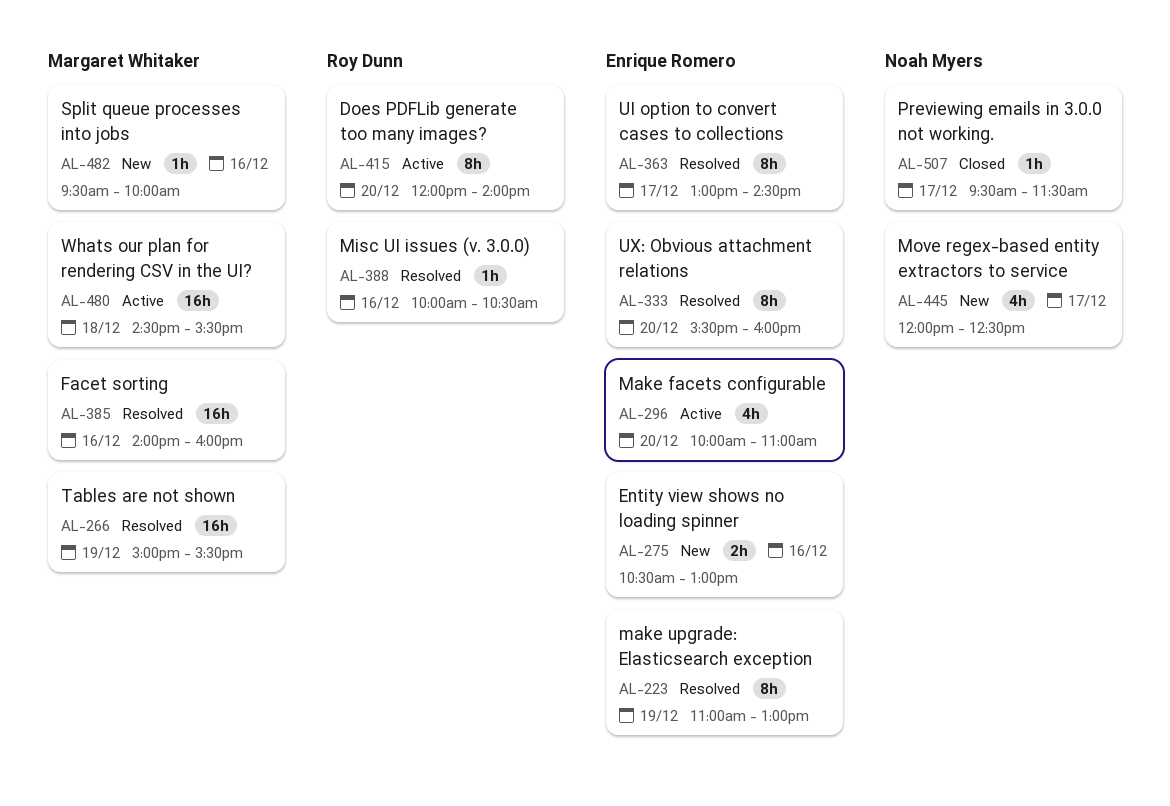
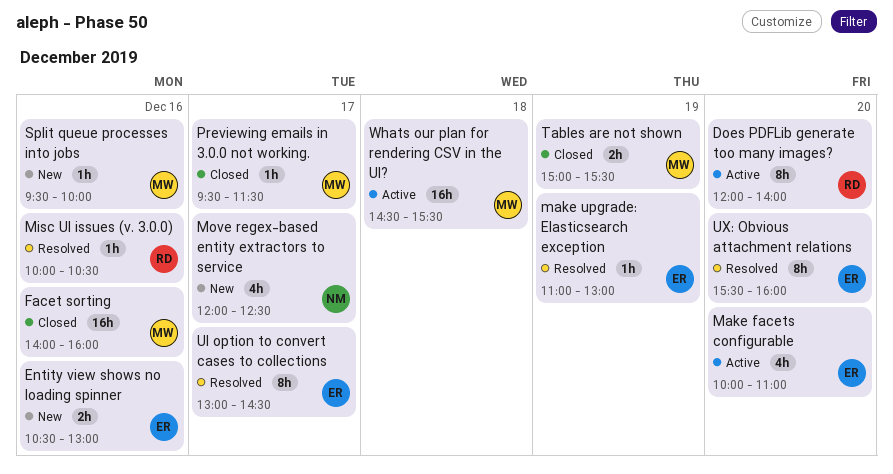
Facet sorting, status: Resolved -> Closed
make upgrade: Elasticsearch exception, estimate: 8h -> 1h
Previewing emails in 3.0.0 not working., owner: Noah Myers -> Margaret Whitaker
Tables are not shown, status: Resolved -> Closed
Tables are not shown, estimate: 16h -> 2h

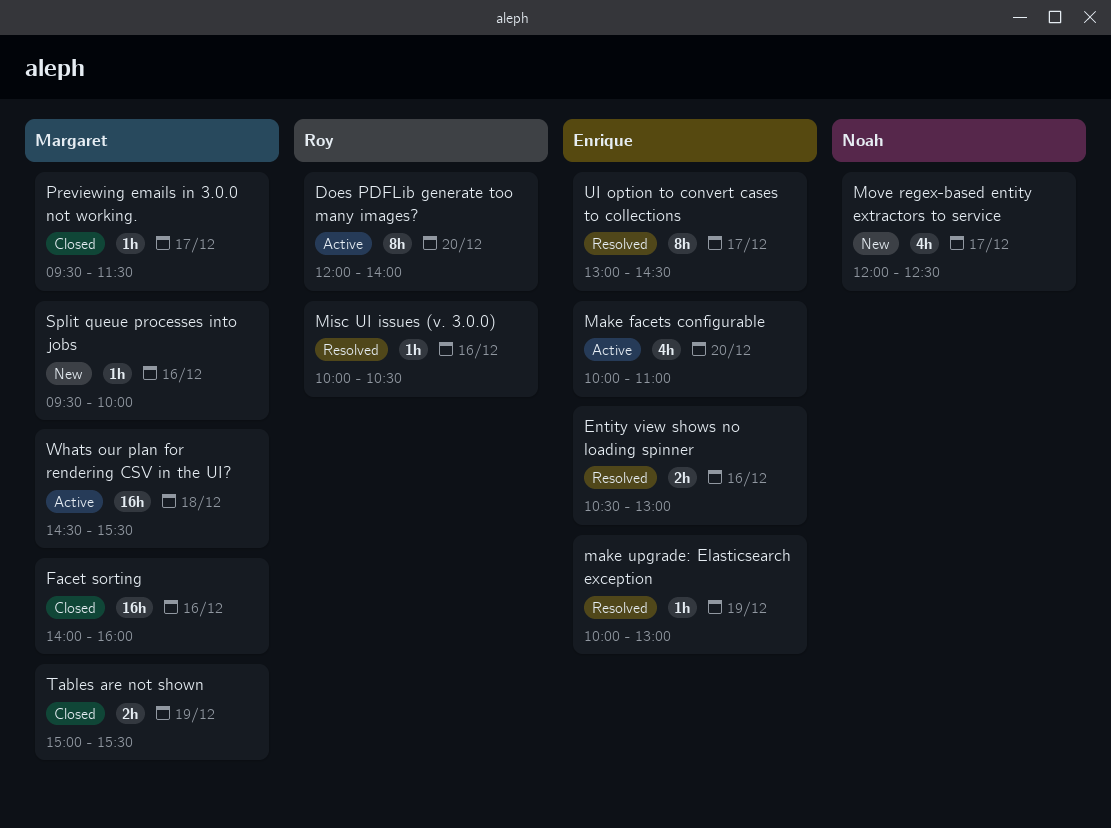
Entity view shows no loading spinner, status: New -> Resolved
make upgrade: Elasticsearch exception, begins: 11:00 -> 10:00
UX: Obvious attachment relations: present -> none

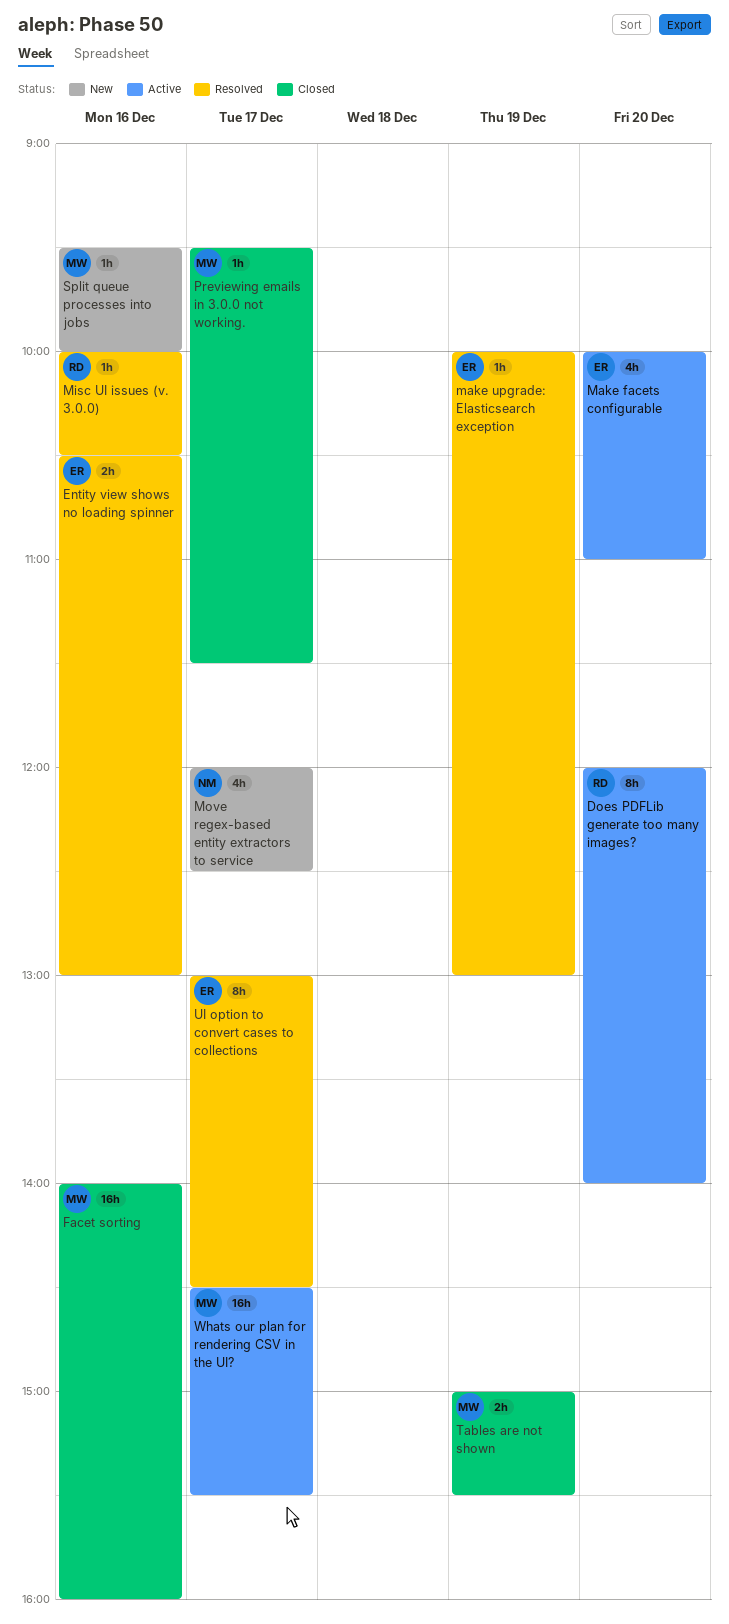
Whats our plan for rendering CSV in the UI?, day: Dec 18 -> Dec 17

